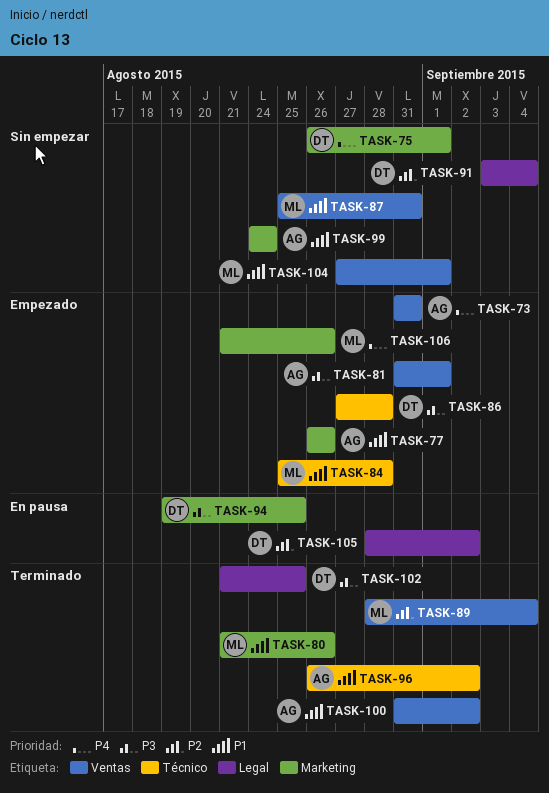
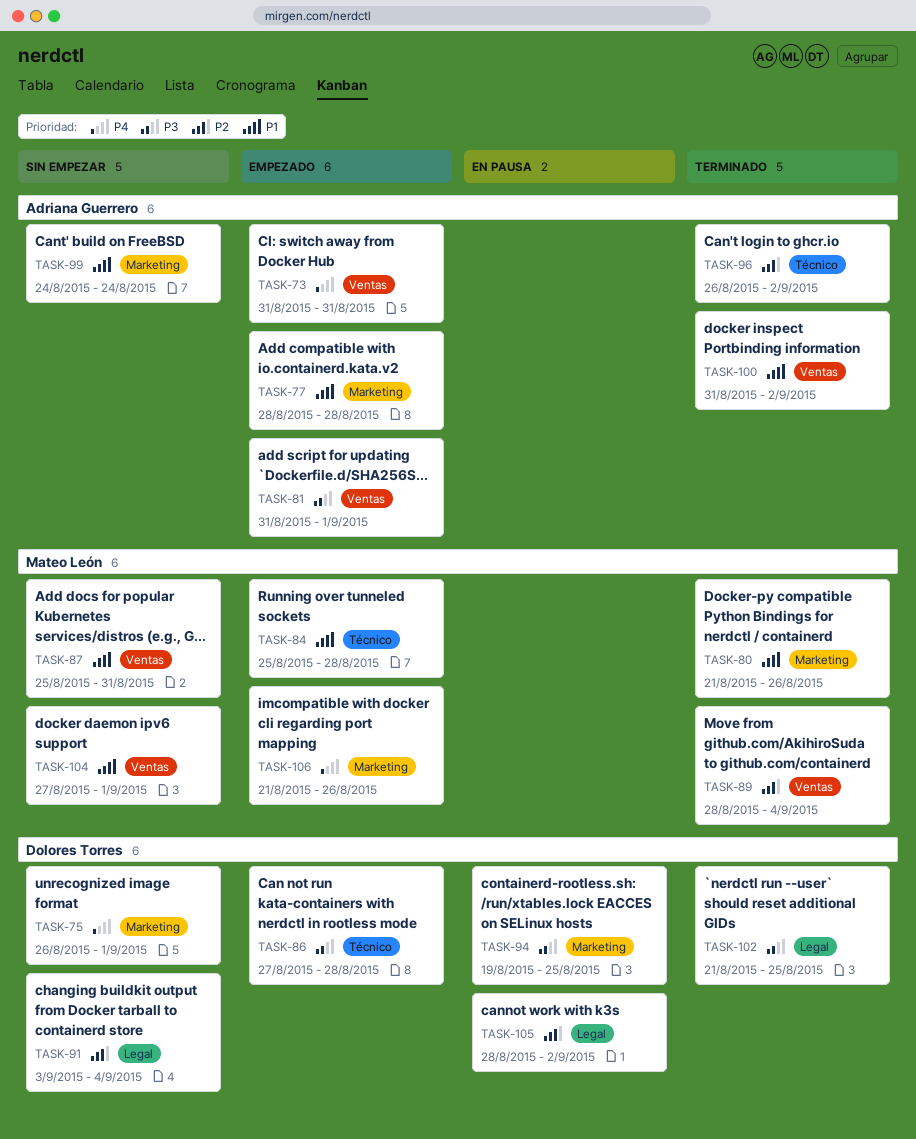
TASK-77, start: Aug 26 -> Aug 28
TASK-77, due: Aug 26 -> Aug 28
TASK-96, priority: P1 -> P2

